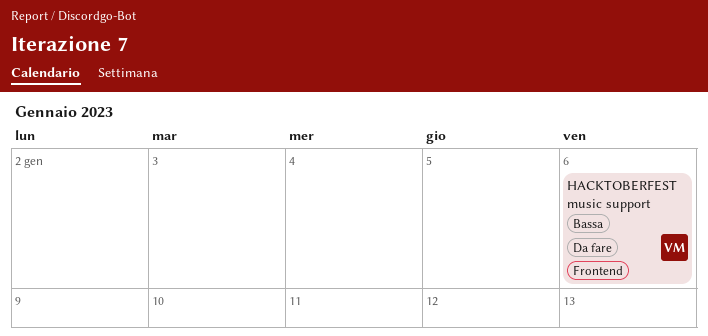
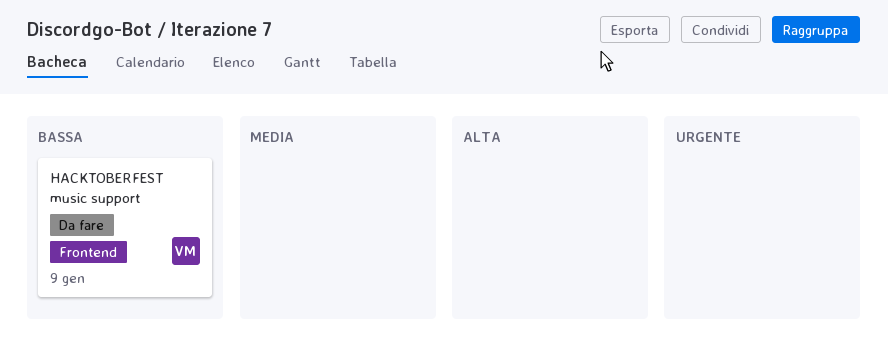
HACKTOBERFEST music support, due: Jan 6 -> Jan 9

